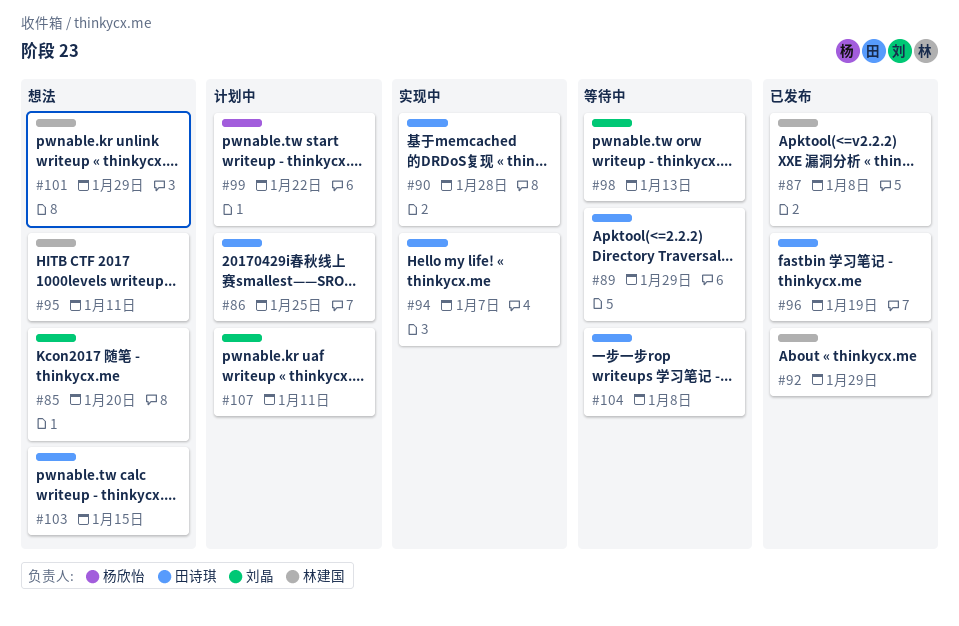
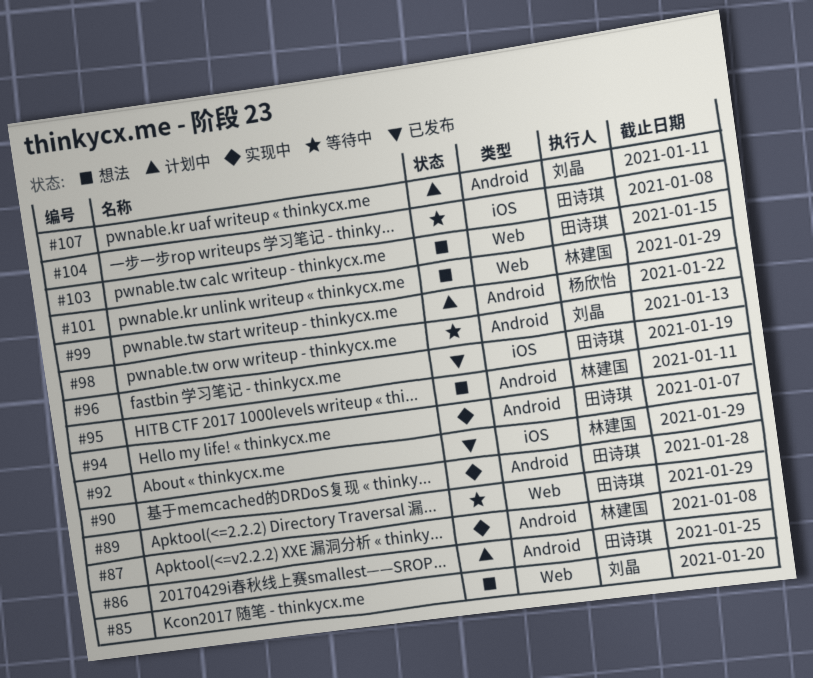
#87, status: 已发布 -> 实现中

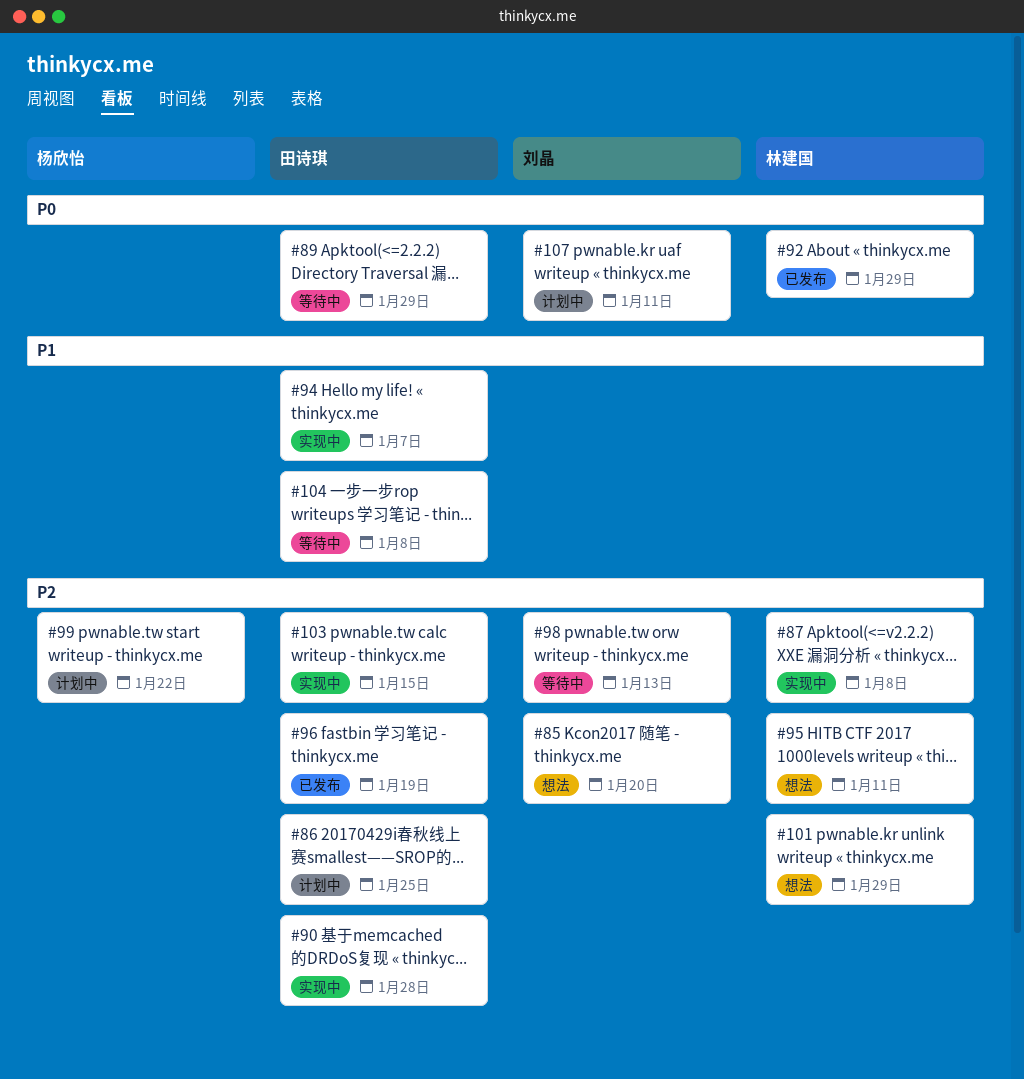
#103, status: 想法 -> 实现中

